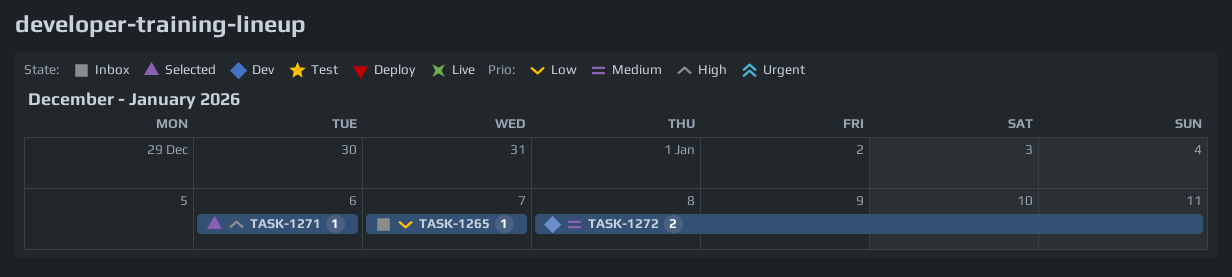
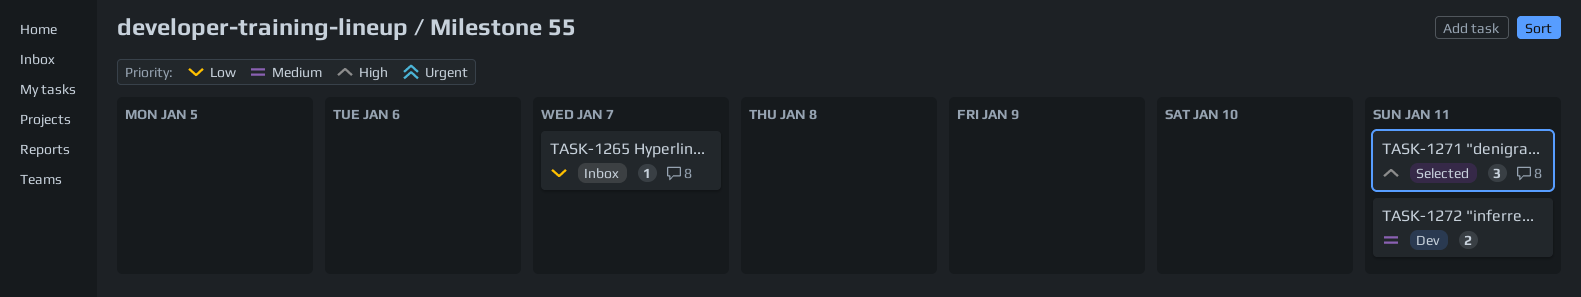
TASK-1271, estimate: 1 -> 3
TASK-1271, due: Jan 6 -> Jan 11

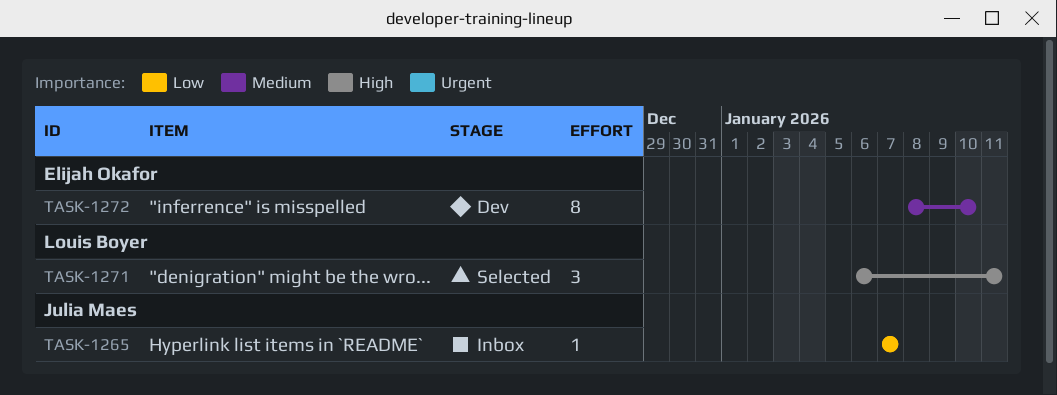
TASK-1272, estimate: 2 -> 8
TASK-1272, due: Jan 11 -> Jan 10

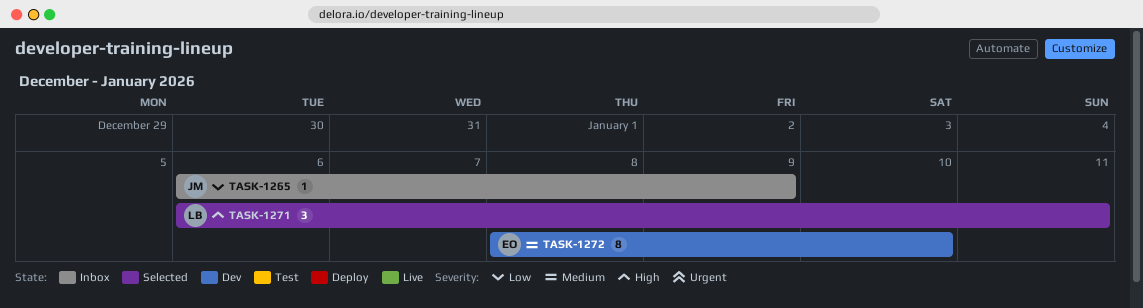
TASK-1265, start: Jan 7 -> Jan 6
TASK-1265, due: Jan 7 -> Jan 9

